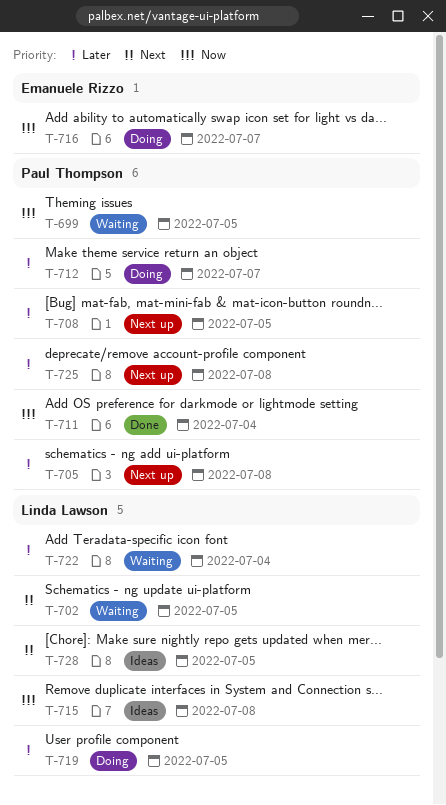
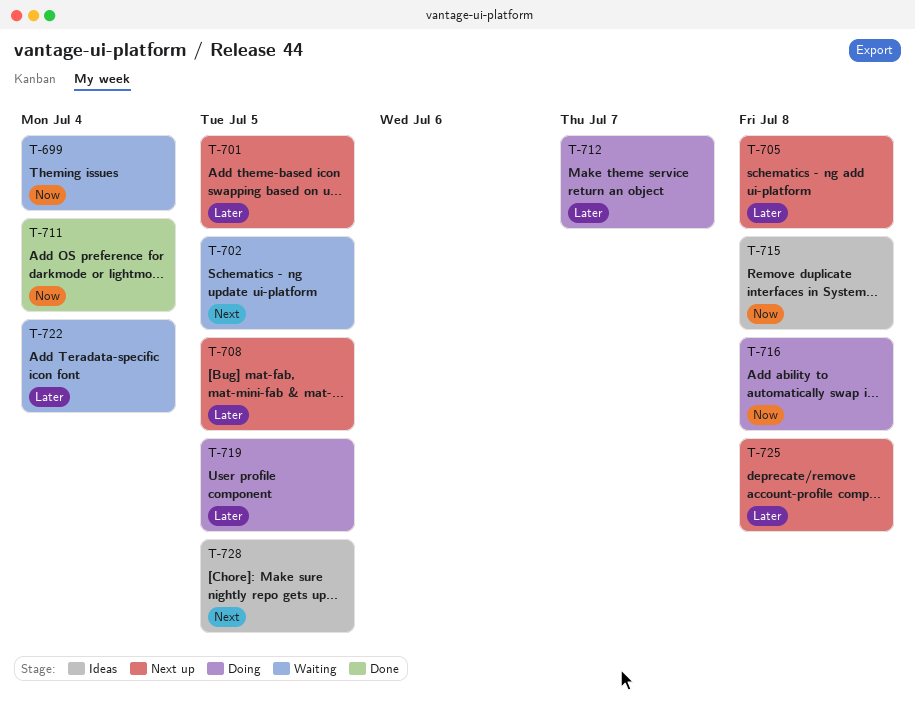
T-699, due: Jul 5 -> Jul 4
T-701: none -> present
T-716, due: Jul 7 -> Jul 8

